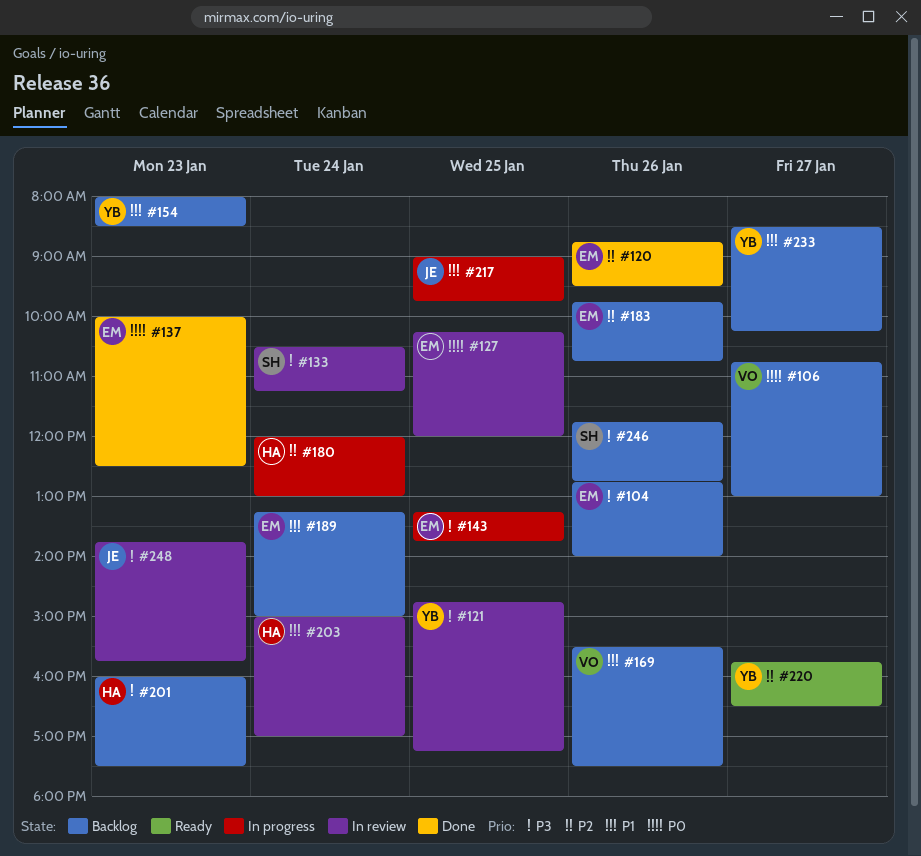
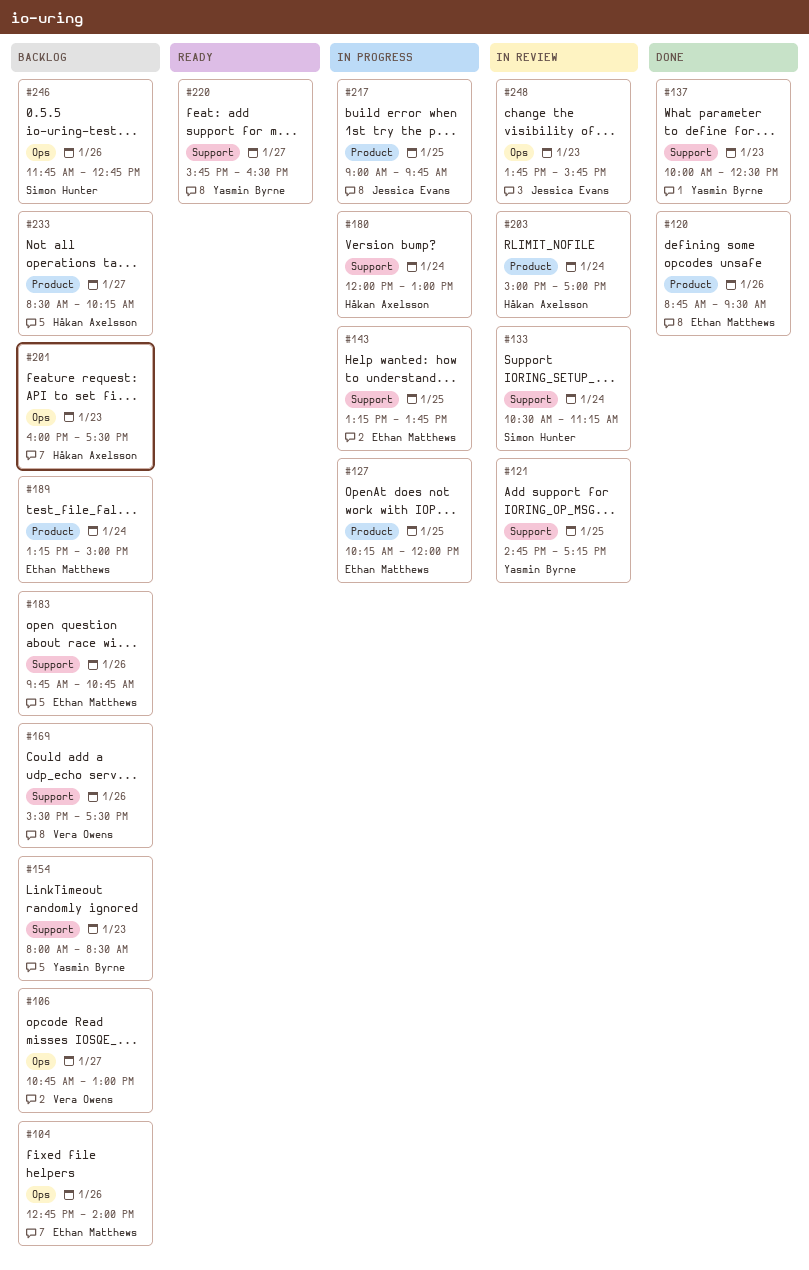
#127, status: In review -> In progress
#137, owner: Ethan Matthews -> Yasmin Byrne
#233, owner: Yasmin Byrne -> Håkan Axelsson

